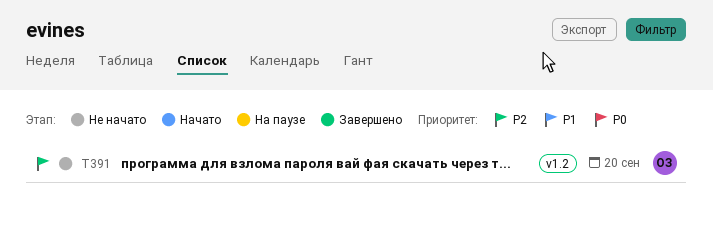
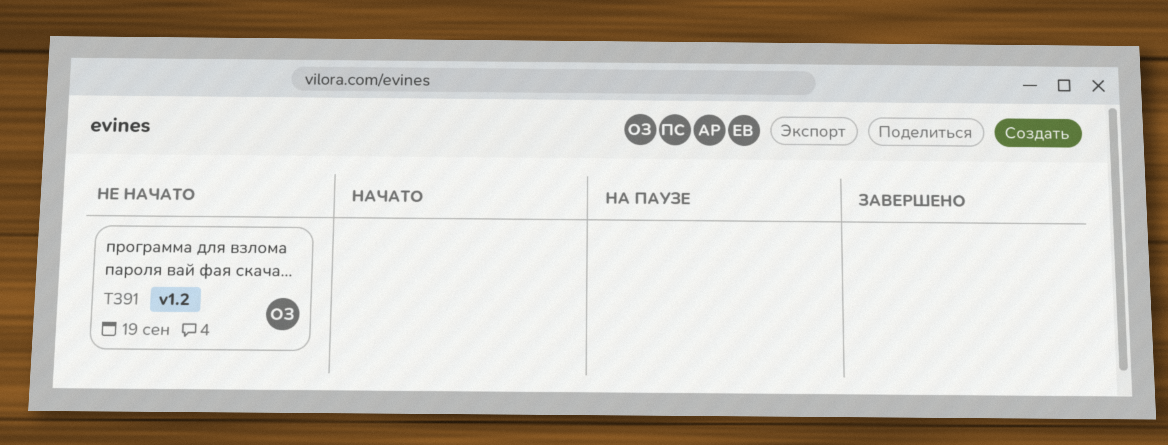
T391, due: Sep 20 -> Sep 19

